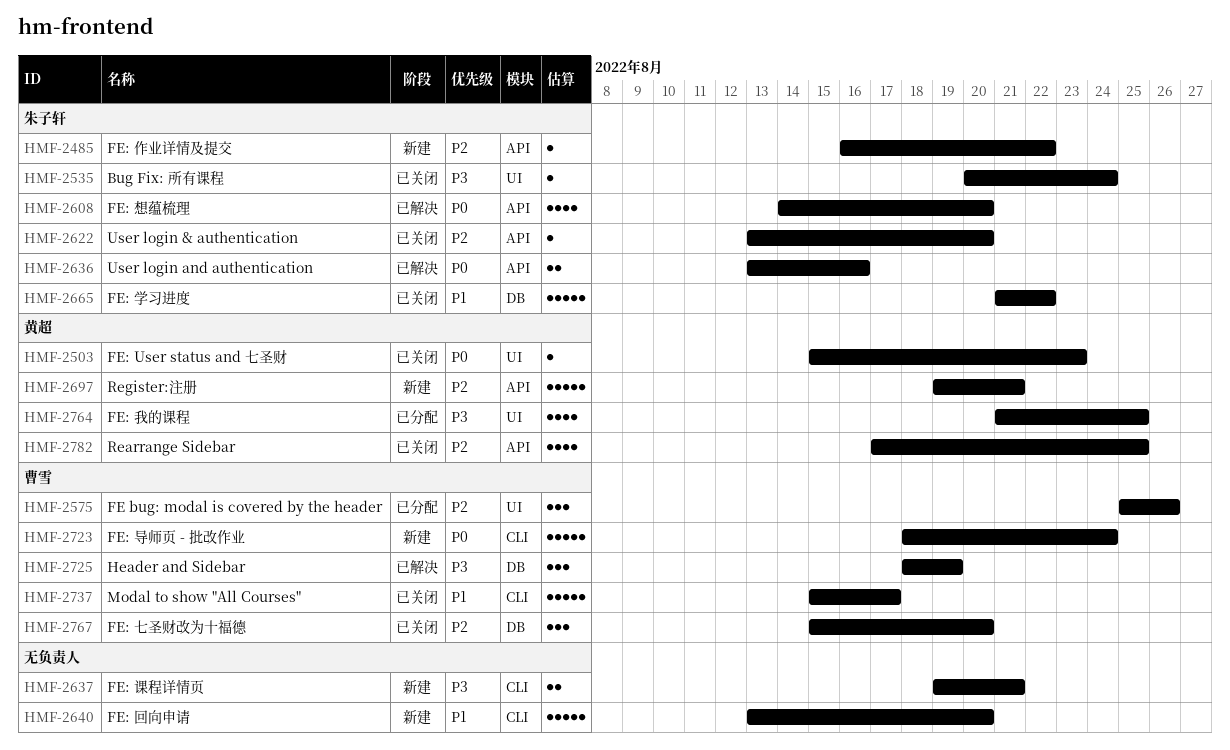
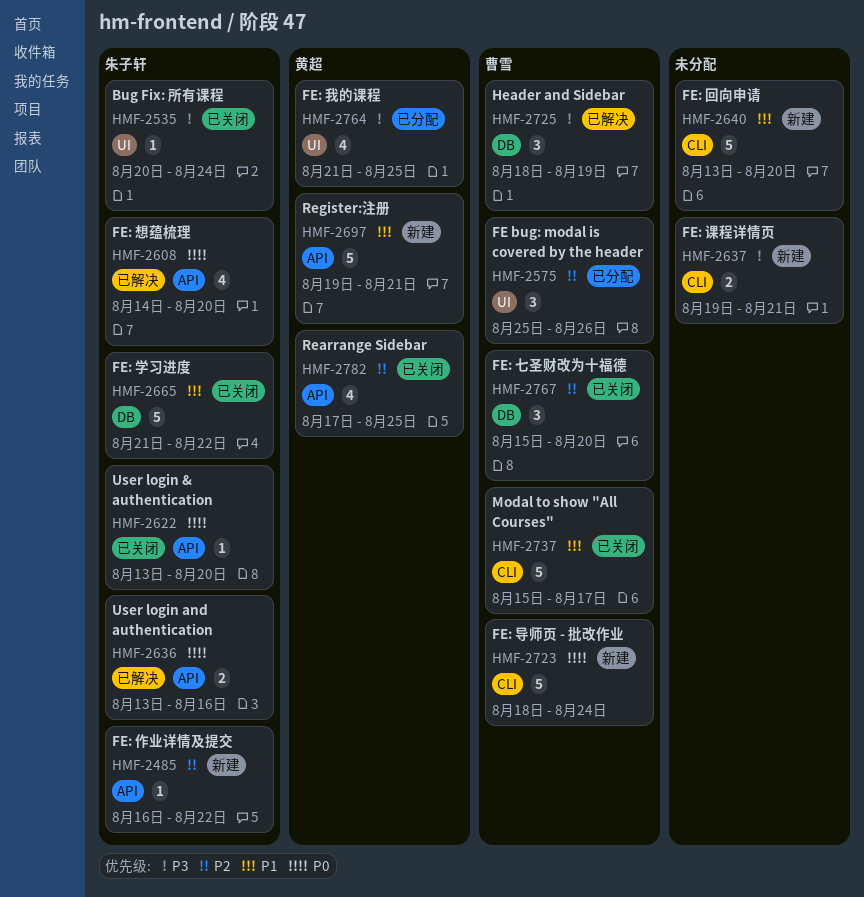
HMF-2503: present -> none
HMF-2622, priority: P2 -> P0
HMF-2697, priority: P2 -> P1

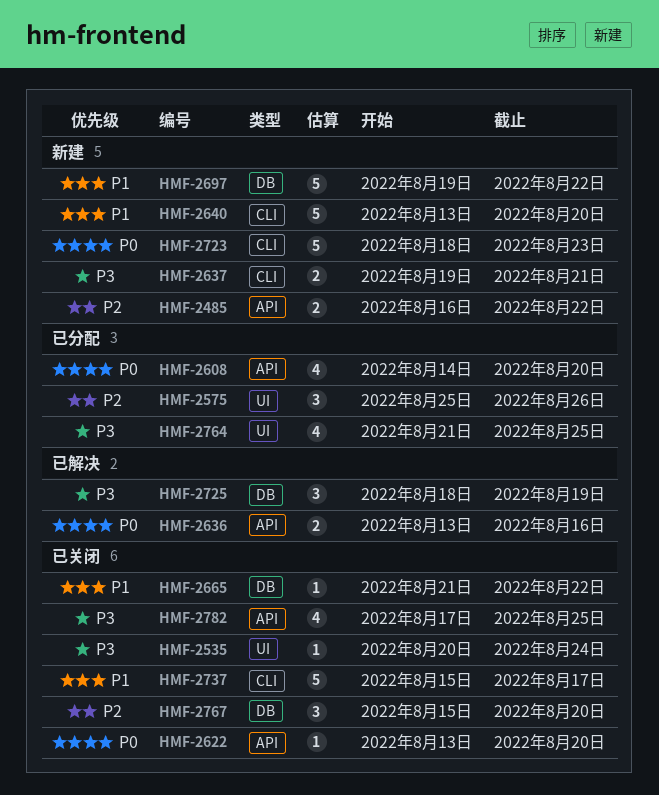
HMF-2485, estimate: 1 -> 2
HMF-2608, status: 已解决 -> 已分配
HMF-2665, estimate: 5 -> 1
HMF-2697, label: API -> DB
HMF-2697, due: Aug 21 -> Aug 22
HMF-2723, due: Aug 24 -> Aug 23
HMF-2782, priority: P2 -> P3

